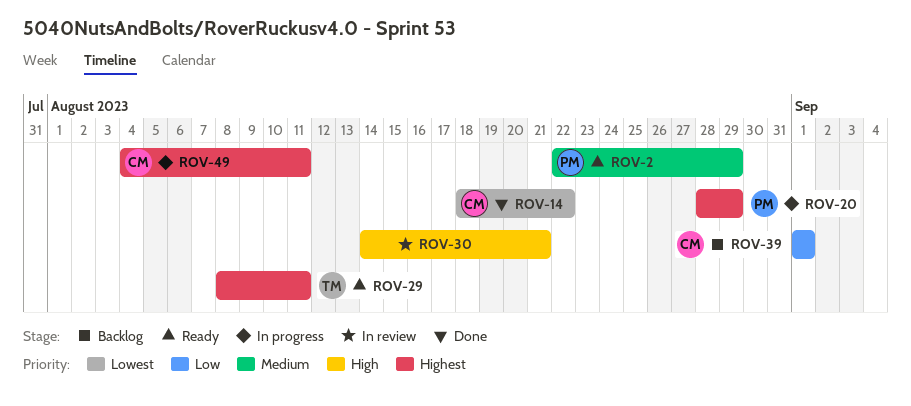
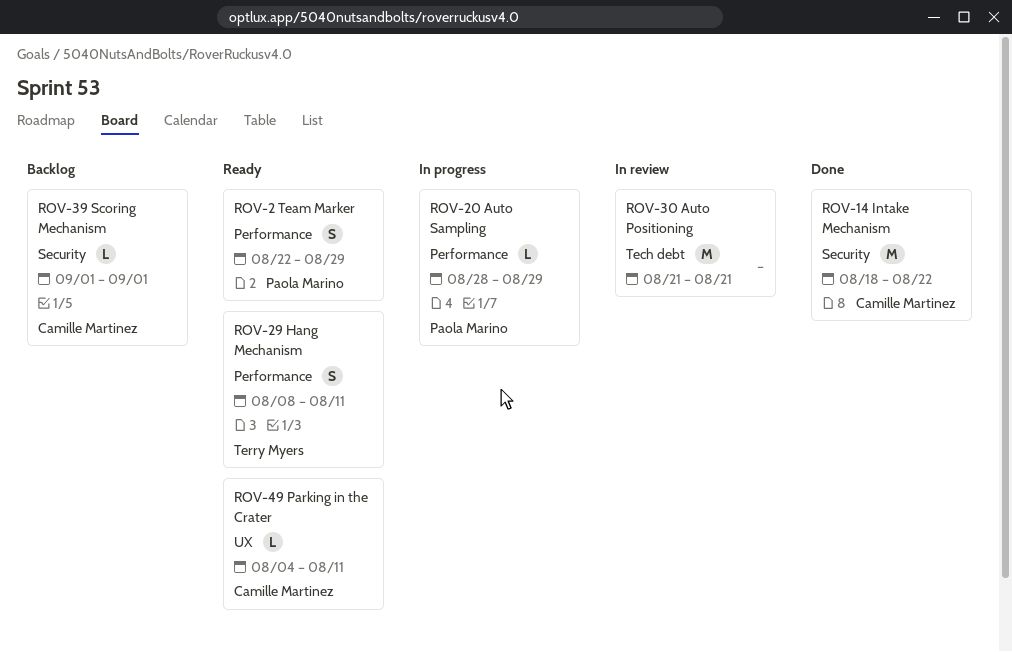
ROV-30, start: Aug 14 -> Aug 21
ROV-49, status: In progress -> Ready

